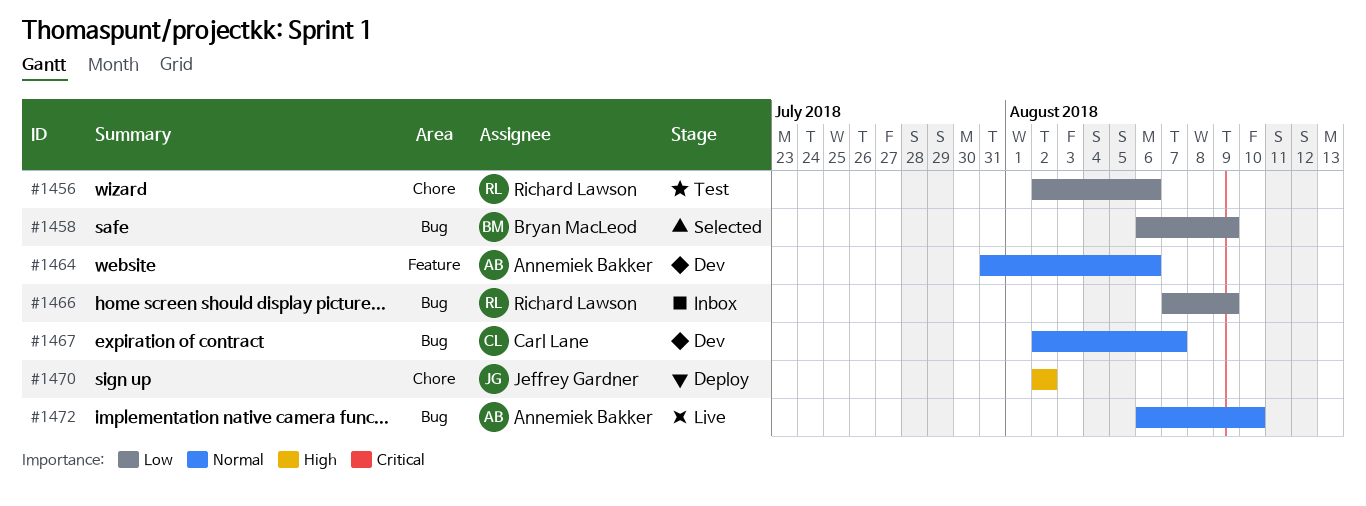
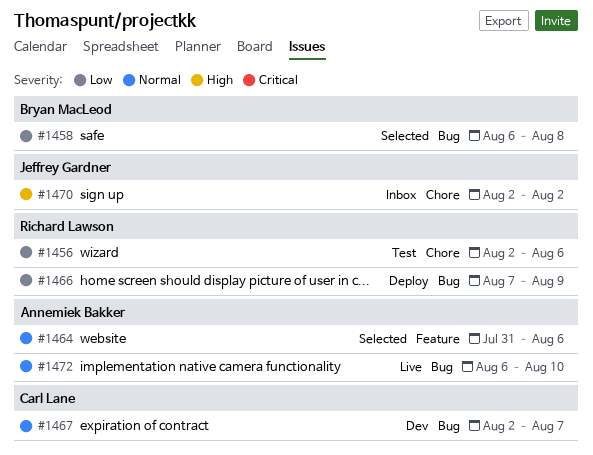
#1458, due: Aug 9 -> Aug 8
#1464, status: Dev -> Selected
#1466, status: Inbox -> Deploy
#1470, status: Deploy -> Inbox

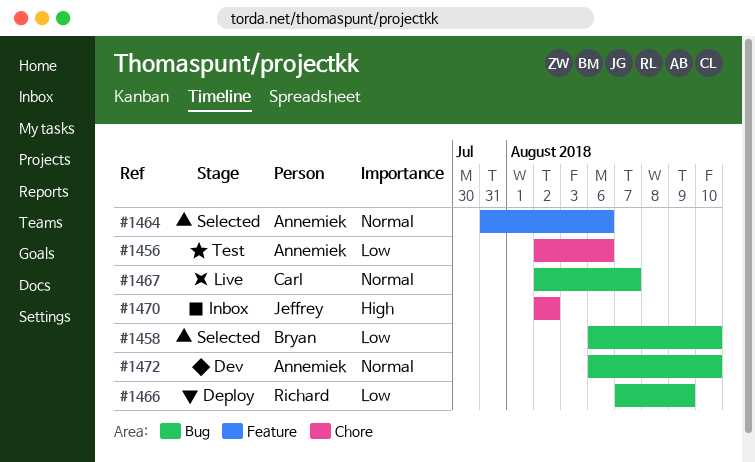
#1456, owner: Richard Lawson -> Annemiek Bakker
#1458, due: Aug 8 -> Aug 10
#1467, status: Dev -> Live
#1472, status: Live -> Dev

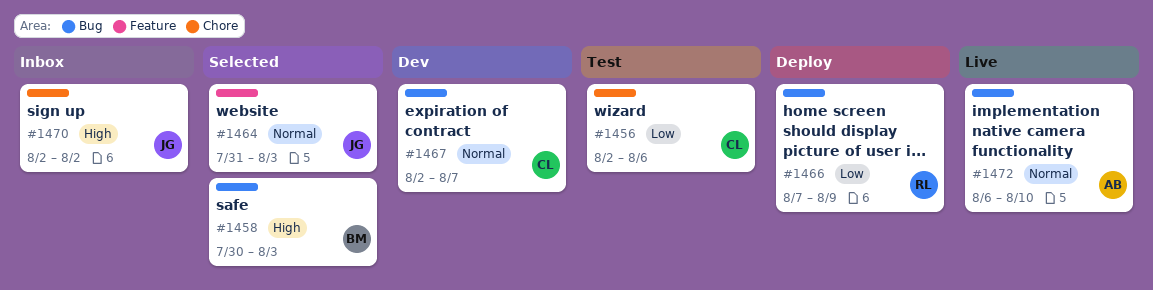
#1456, owner: Annemiek -> Carl
#1458, priority: Low -> High
#1458, start: Aug 6 -> Jul 30
#1458, due: Aug 10 -> Aug 3
#1464, owner: Annemiek -> Jeffrey
#1464, due: Aug 6 -> Aug 3
#1467, status: Live -> Dev
#1472, status: Dev -> Live

